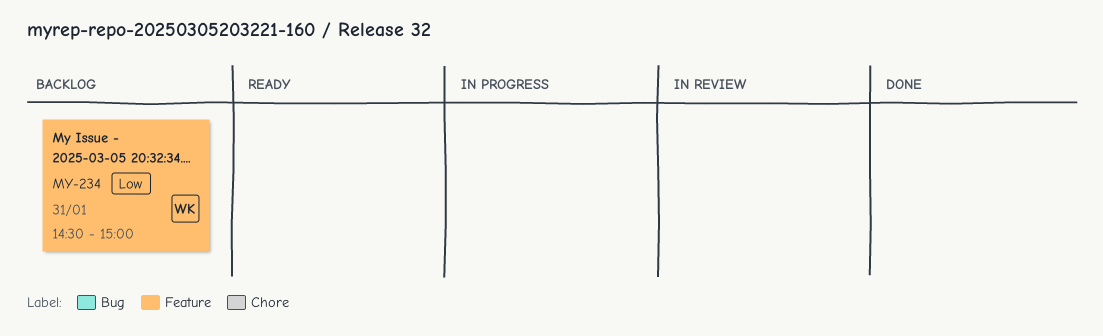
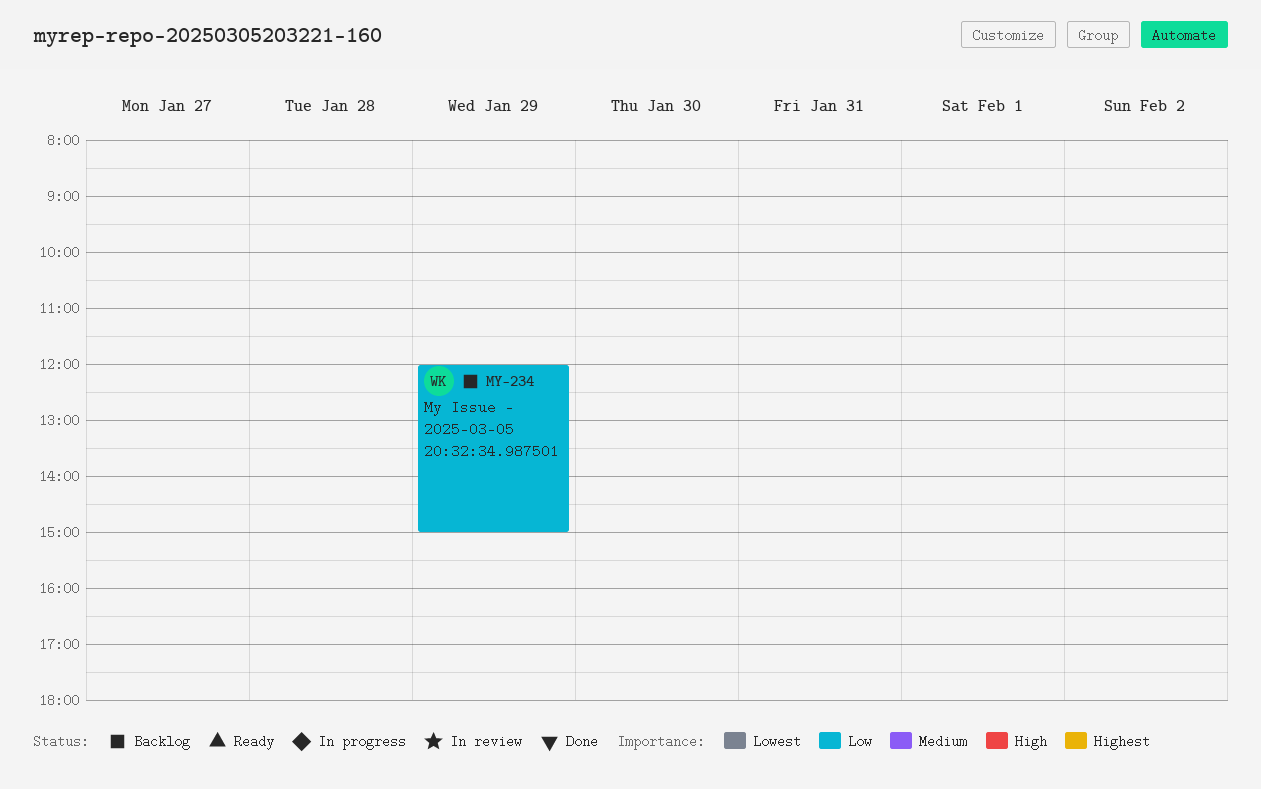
MY-234, day: Jan 31 -> Jan 29
MY-234, begins: 14:30 -> 12:00

